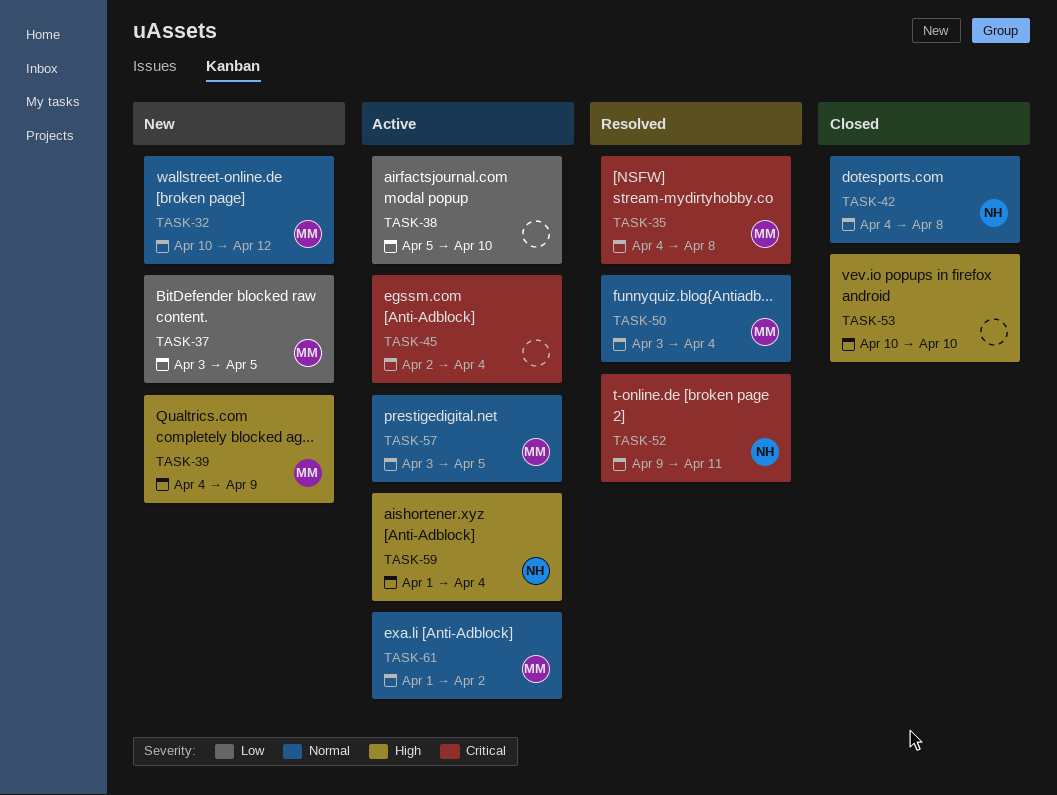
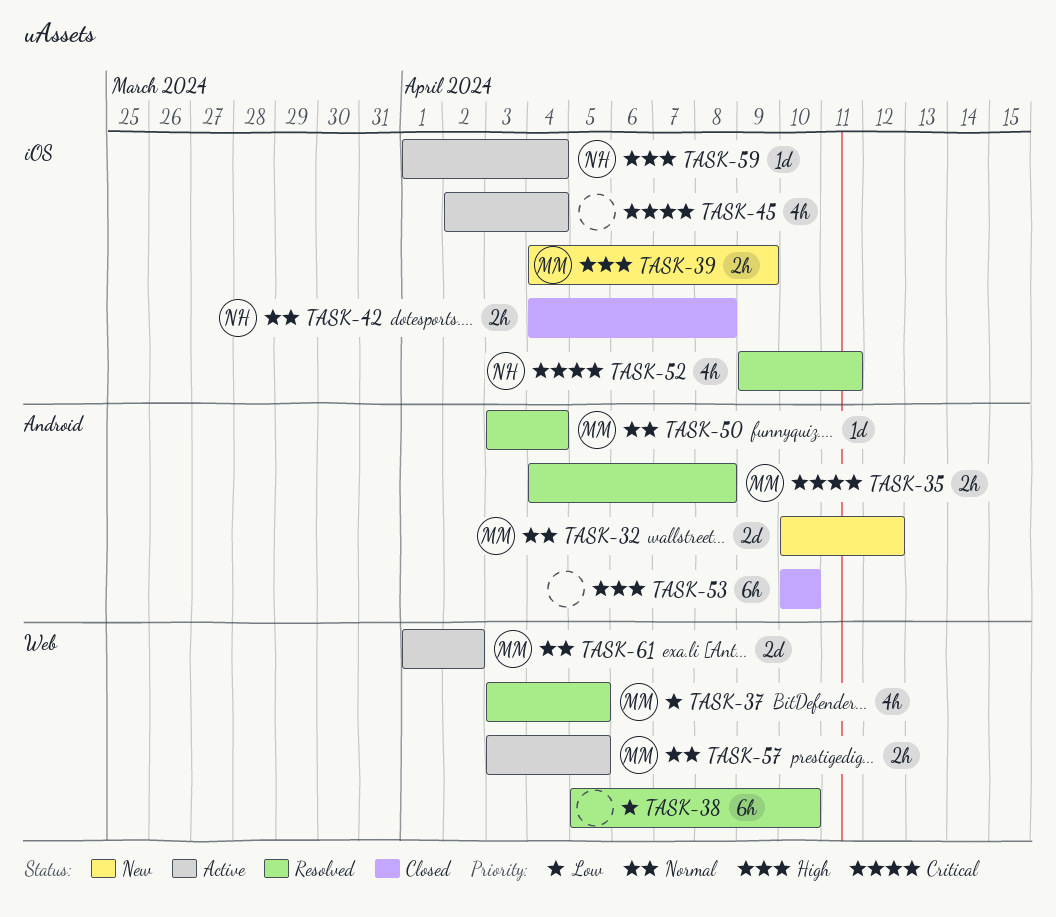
TASK-37, status: New -> Resolved
TASK-38, status: Active -> Resolved

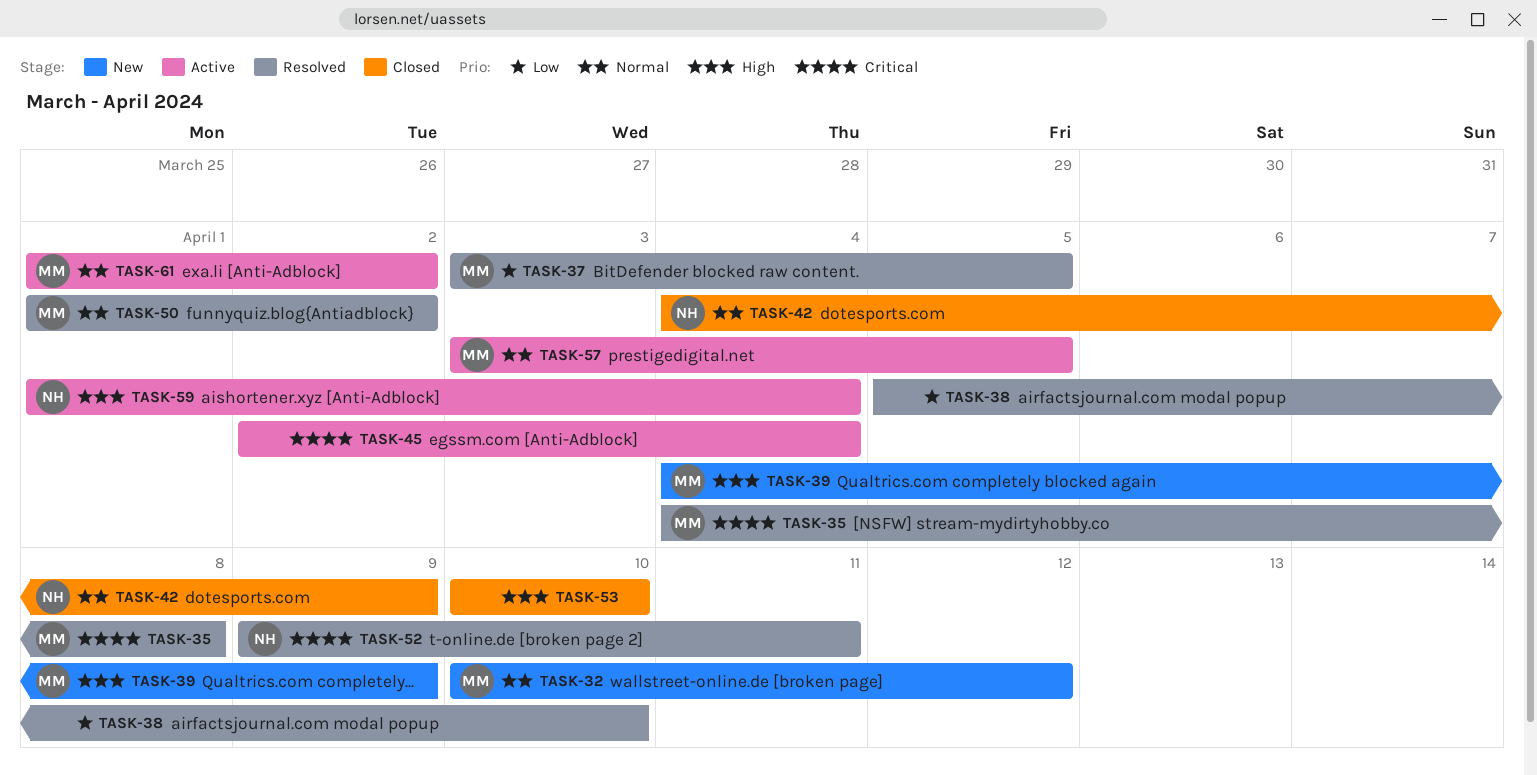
TASK-42, due: Apr 8 -> Apr 9
TASK-50, start: Apr 3 -> Apr 1
TASK-50, due: Apr 4 -> Apr 2

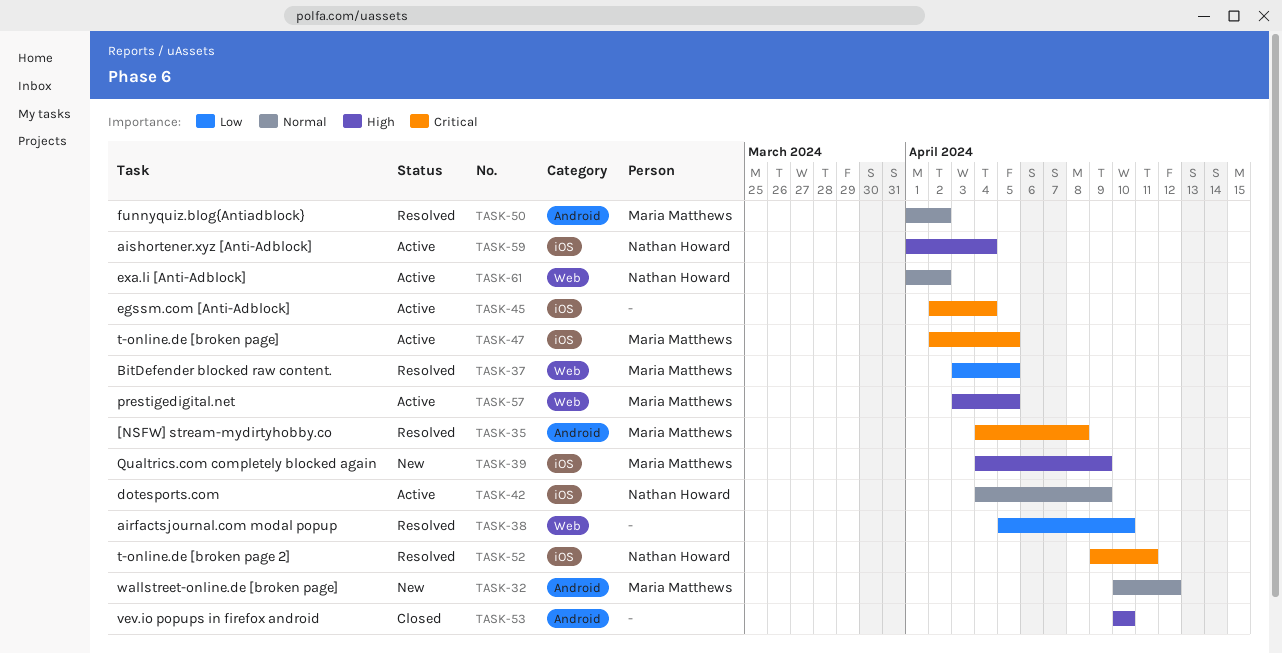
TASK-42, status: Closed -> Active
TASK-47: none -> present
TASK-57, priority: Normal -> High
TASK-61, owner: Maria Matthews -> Nathan Howard

